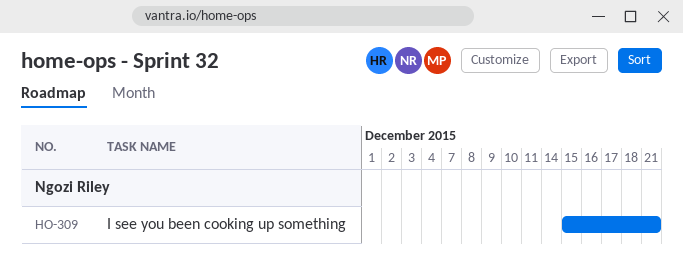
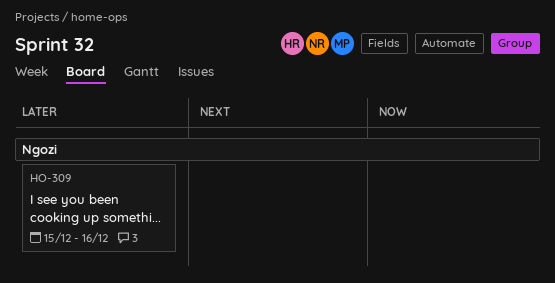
HO-309, due: Dec 21 -> Dec 16

